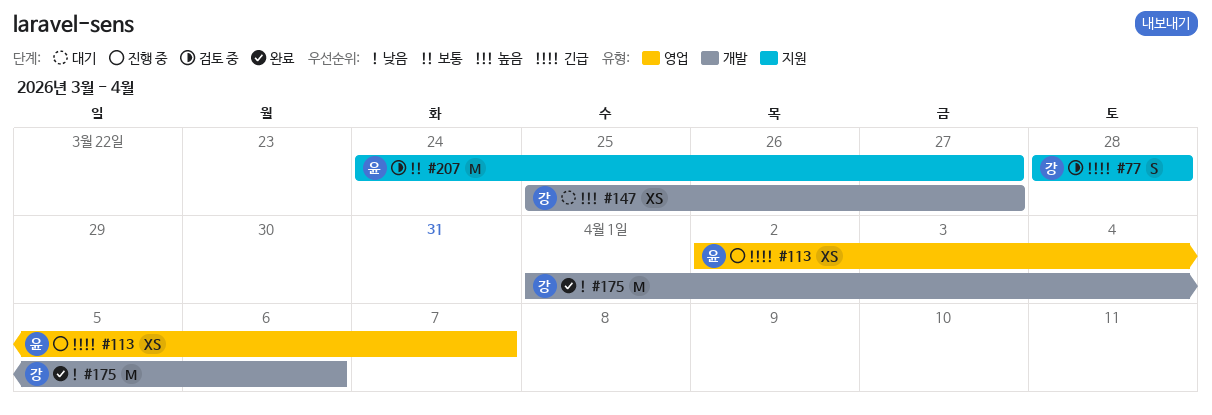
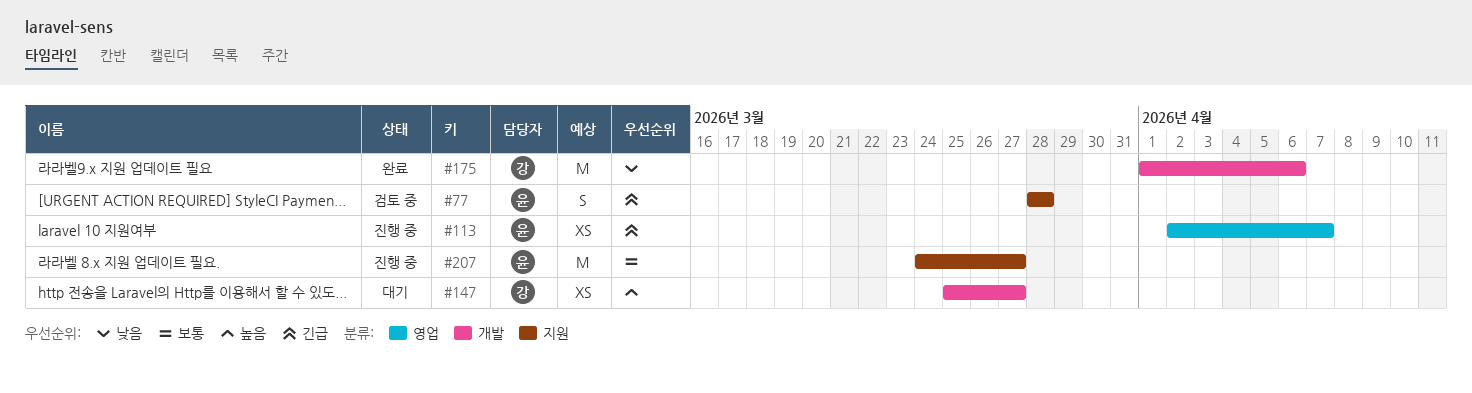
#77, owner: 강 -> 윤
#207, status: 검토 중 -> 진행 중

